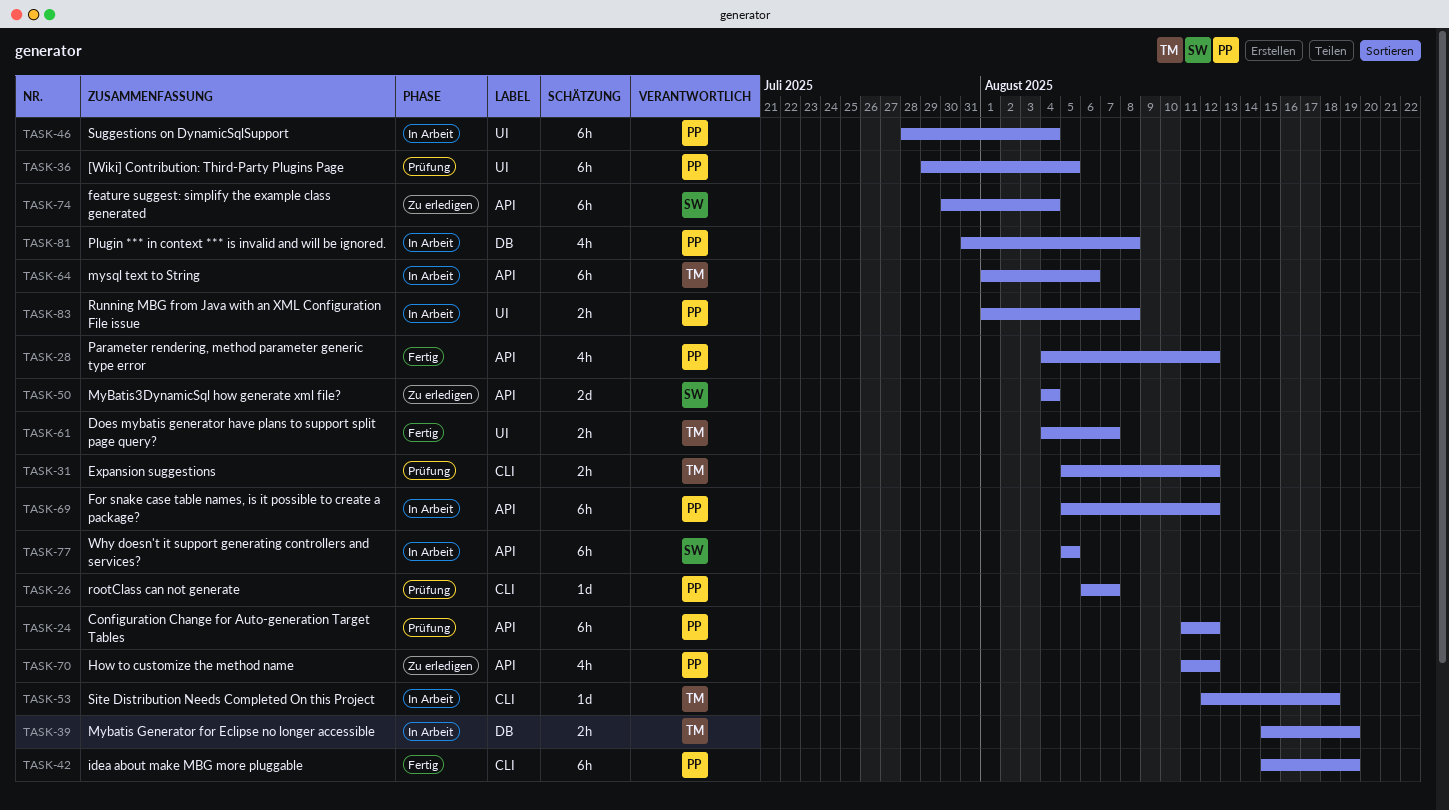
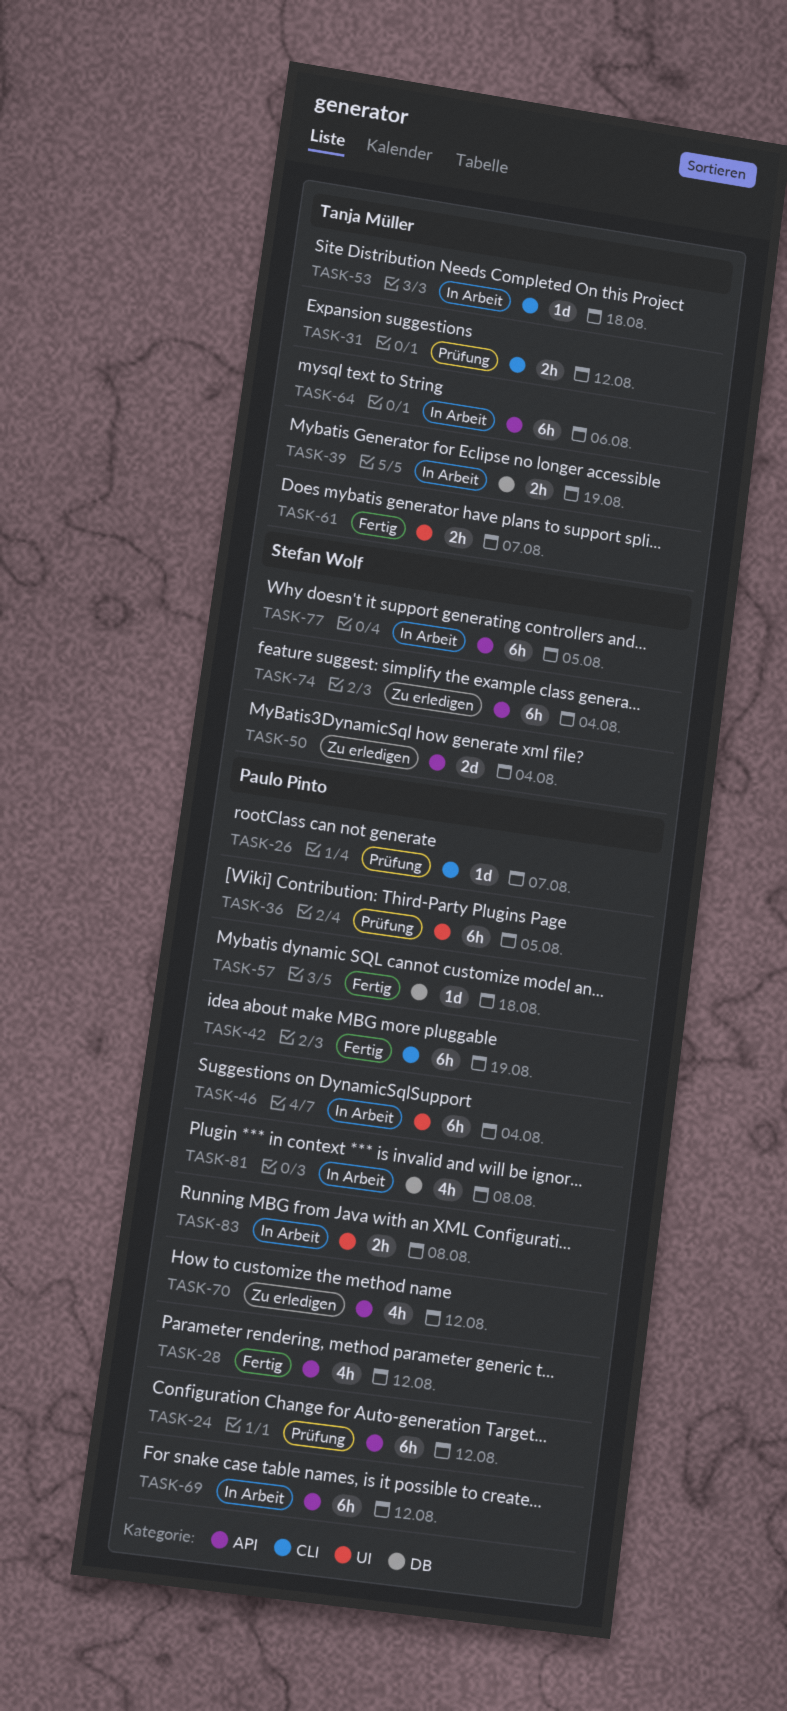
TASK-57: none -> present

